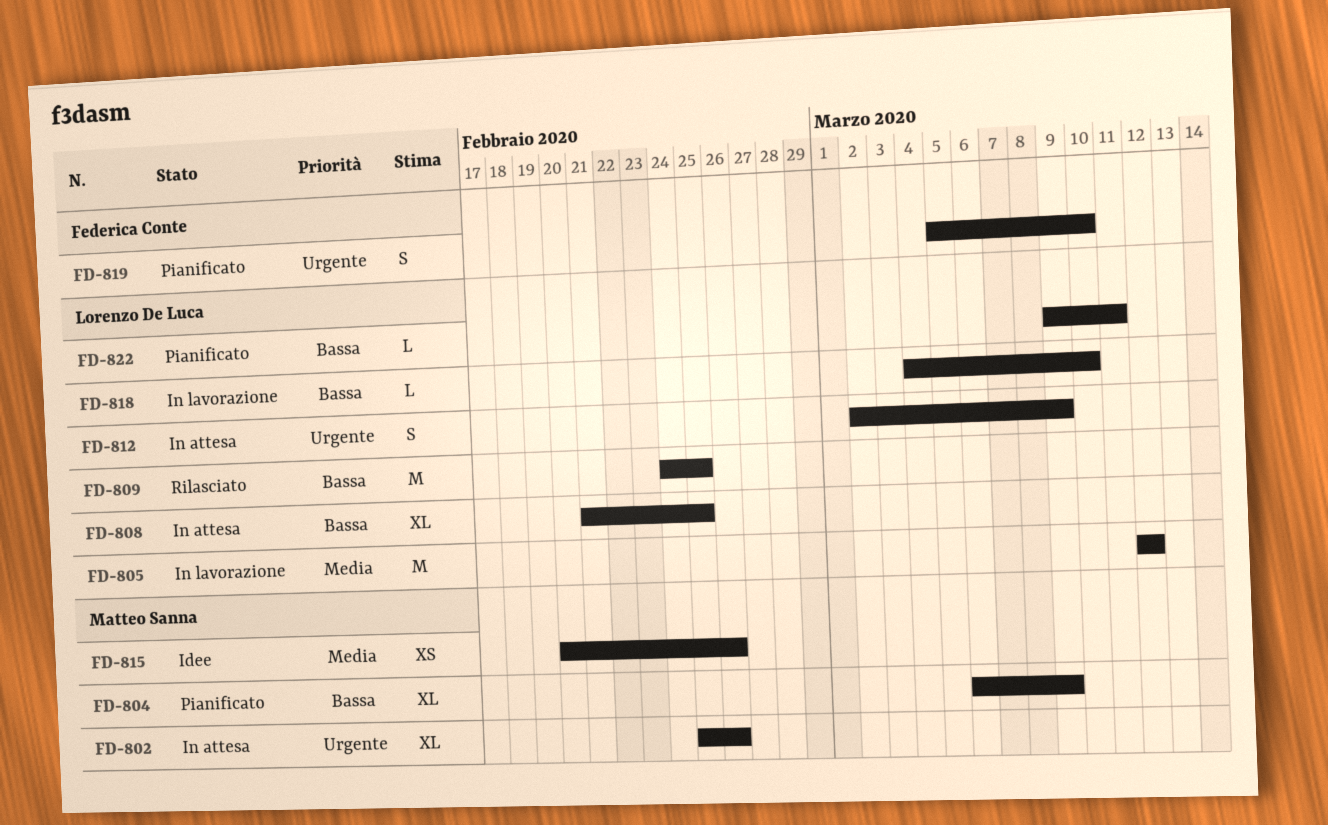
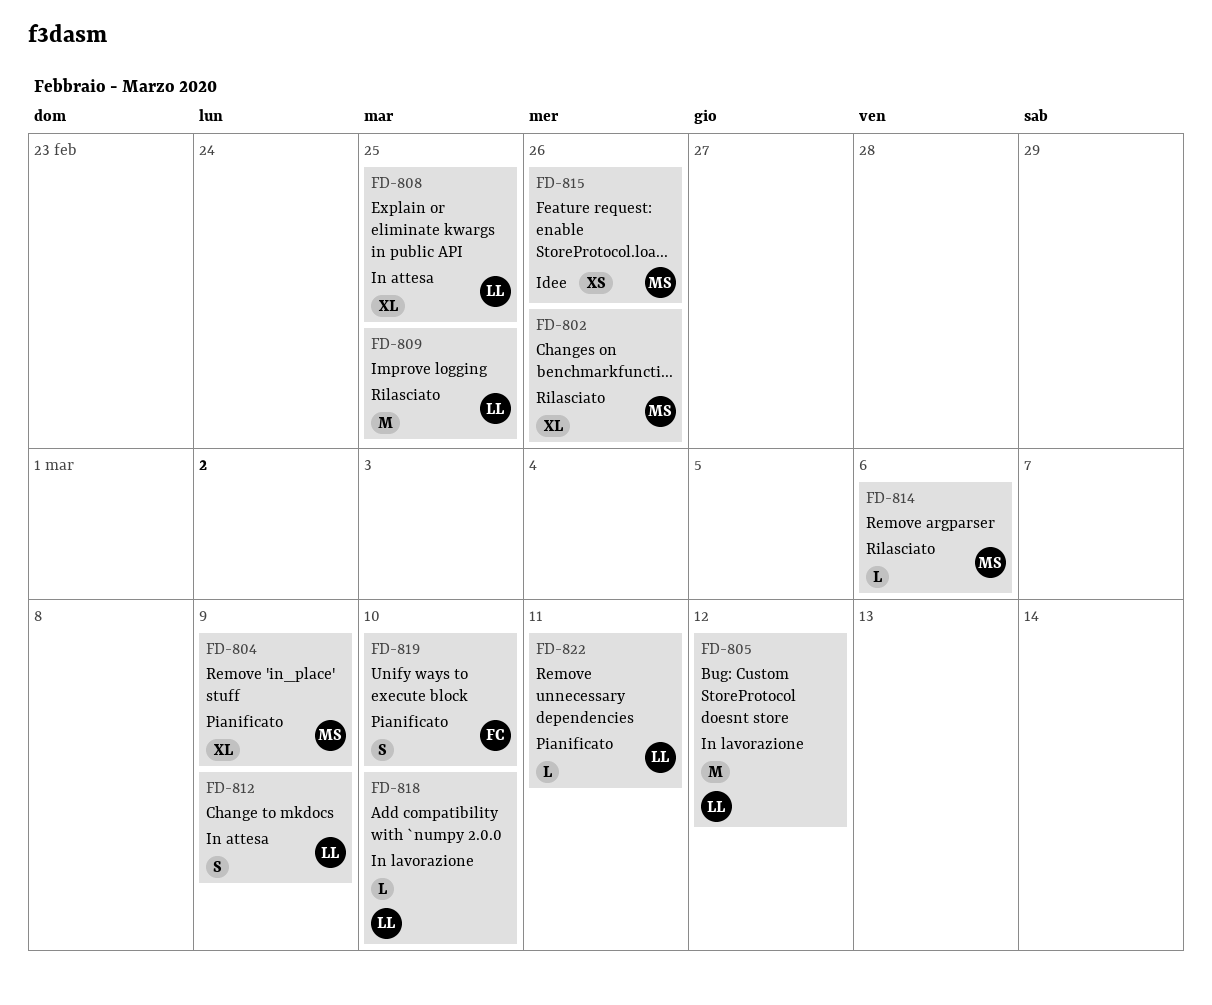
FD-802, status: In attesa -> Rilasciato
FD-814: none -> present

